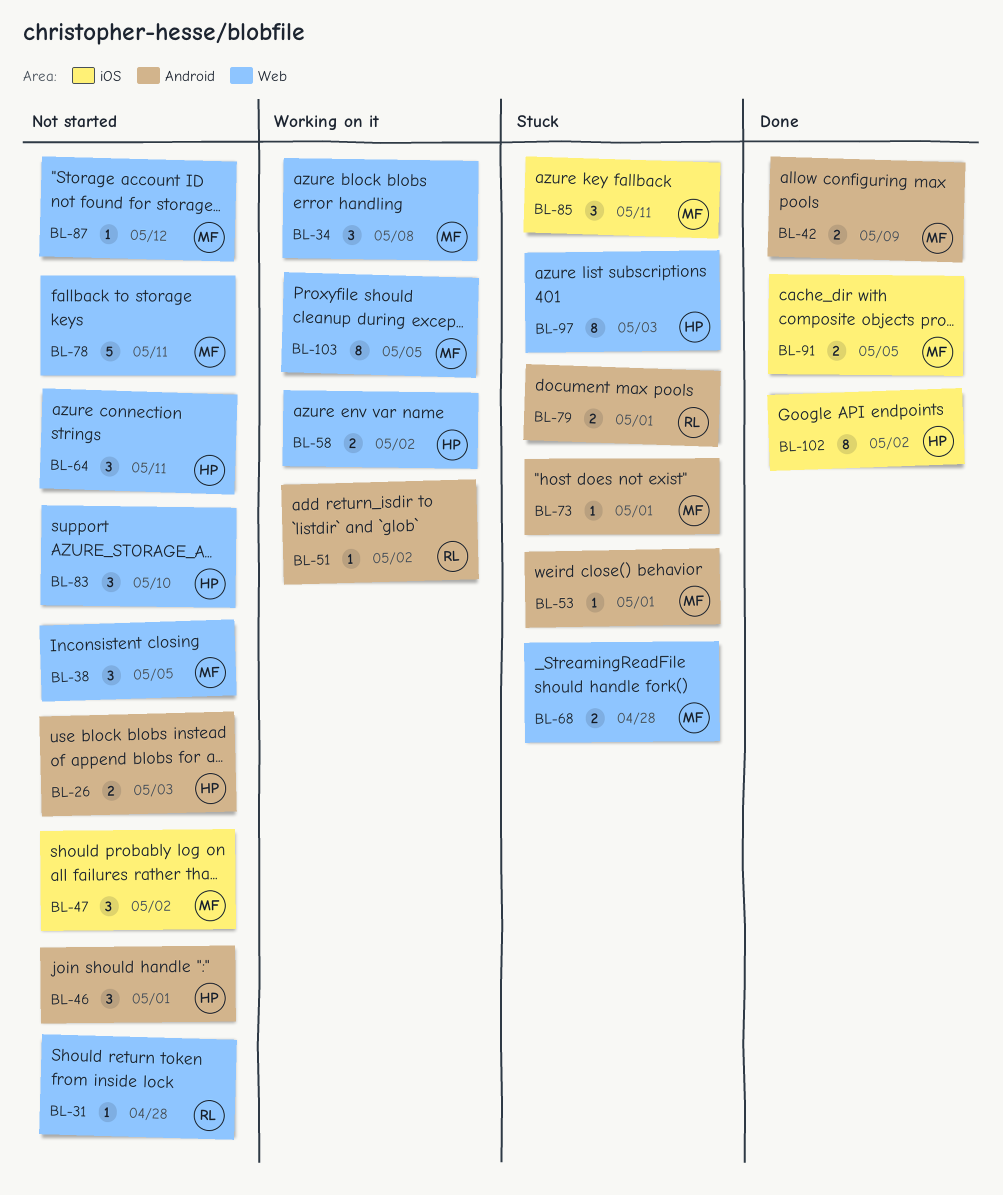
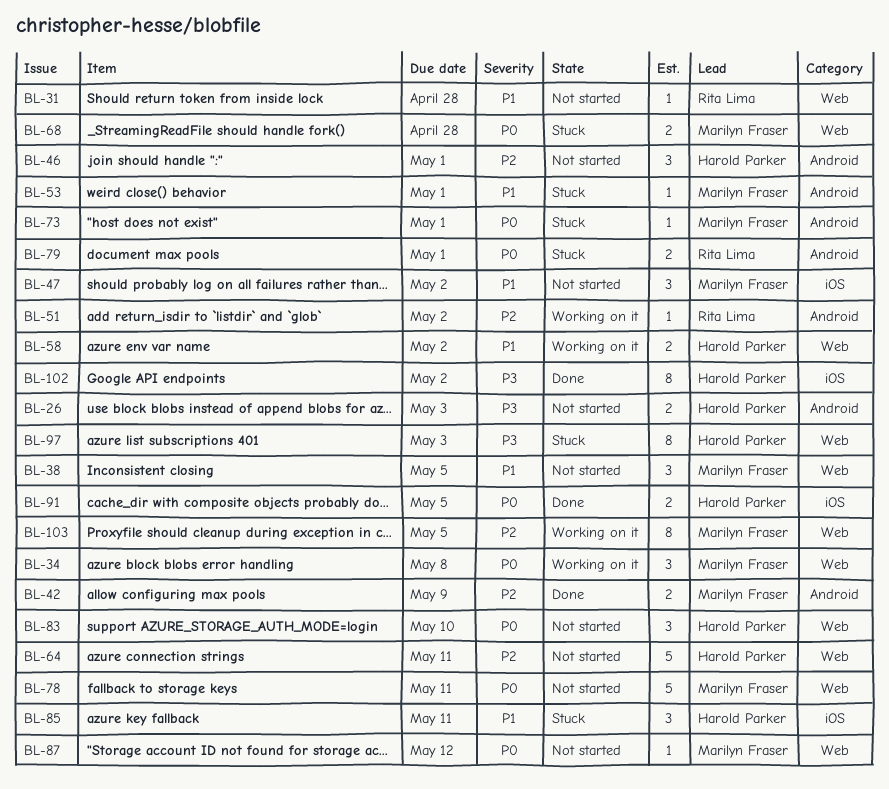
BL-64, estimate: 3 -> 5
BL-85, owner: Marilyn Fraser -> Harold Parker
BL-91, owner: Marilyn Fraser -> Harold Parker

